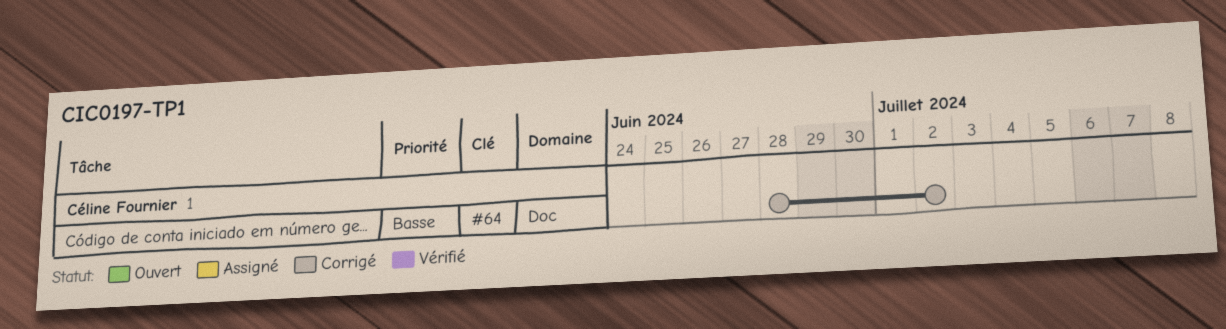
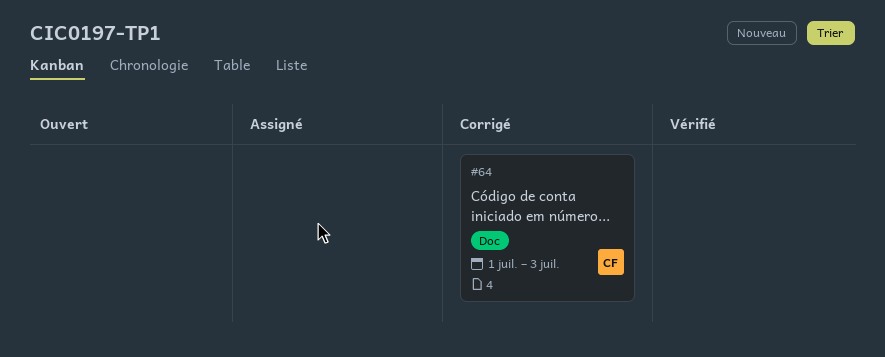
#64, start: Jun 28 -> Jul 1
#64, due: Jul 2 -> Jul 3

